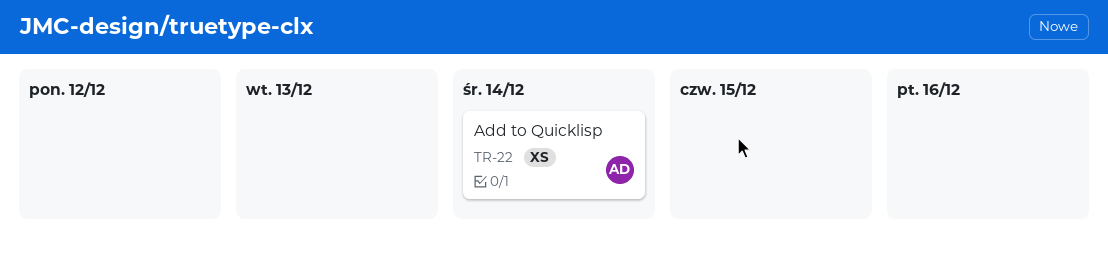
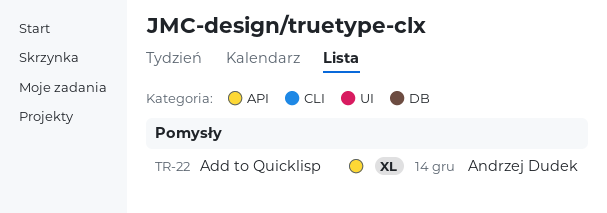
TR-22, estimate: XS -> XL

